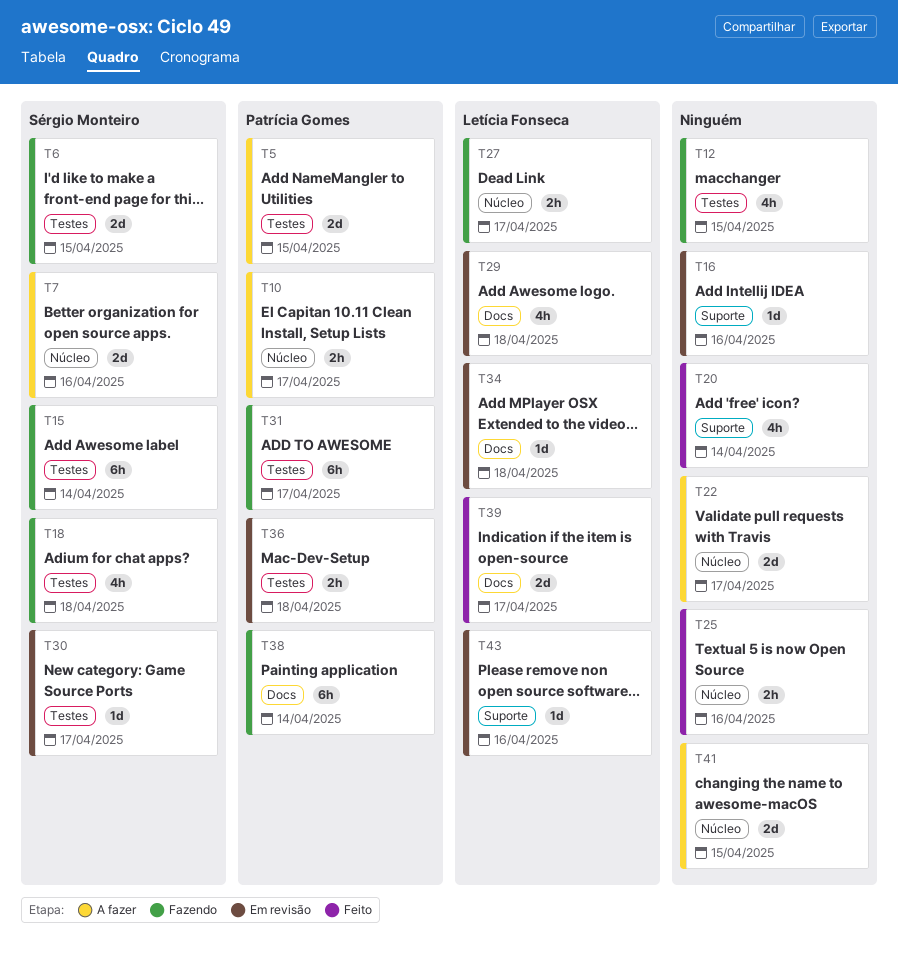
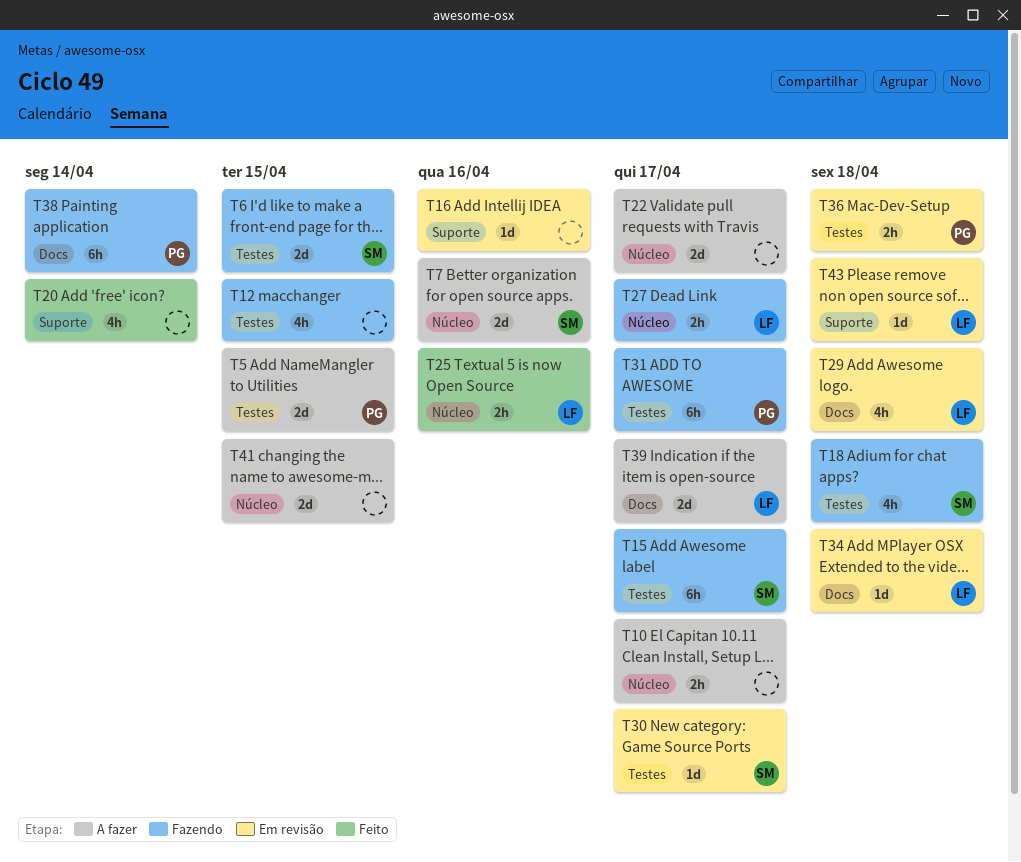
T10, owner: Patrícia Gomes -> none
T15, due: Apr 14 -> Apr 17
T25, owner: none -> Letícia Fonseca
T39, status: Feito -> A fazer
T43, due: Apr 16 -> Apr 18

